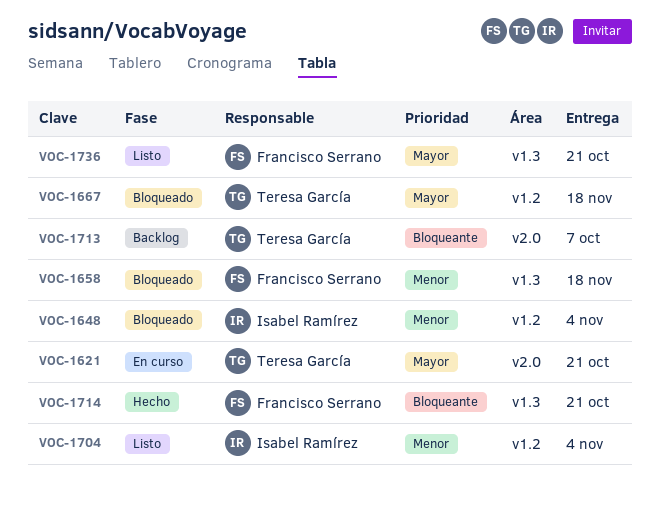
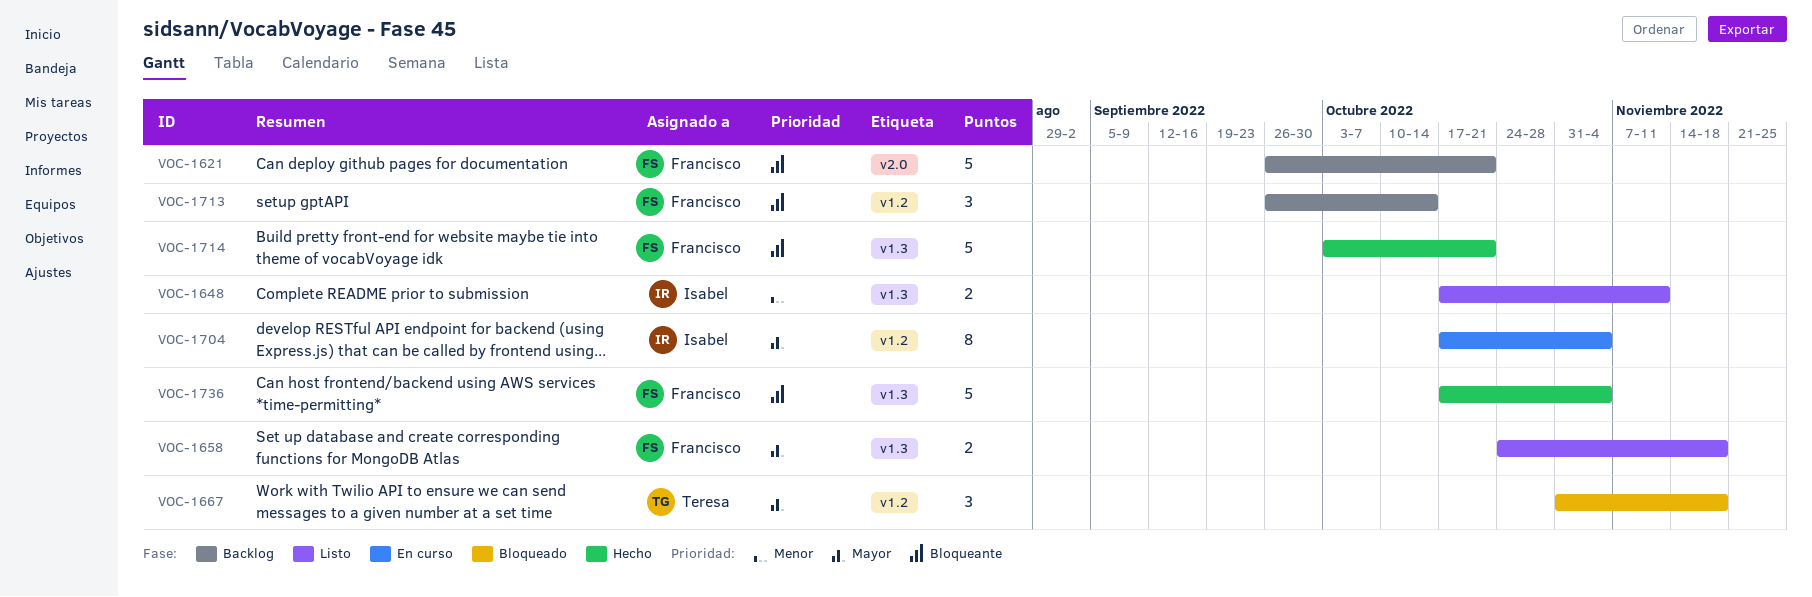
VOC-1621, status: En curso -> Backlog
VOC-1621, owner: Teresa García -> Francisco Serrano
VOC-1621, priority: Mayor -> Bloqueante
VOC-1648, status: Bloqueado -> Listo
VOC-1648, label: v1.2 -> v1.3
VOC-1648, due: Nov 4 -> Nov 11
VOC-1658, status: Bloqueado -> Listo
VOC-1658, priority: Menor -> Mayor
VOC-1704, status: Listo -> En curso
VOC-1704, priority: Menor -> Mayor
VOC-1713, owner: Teresa García -> Francisco Serrano
VOC-1713, label: v2.0 -> v1.2
VOC-1713, due: Oct 7 -> Oct 14
VOC-1736, status: Listo -> Hecho
VOC-1736, priority: Mayor -> Bloqueante
VOC-1736, due: Oct 21 -> Nov 4

